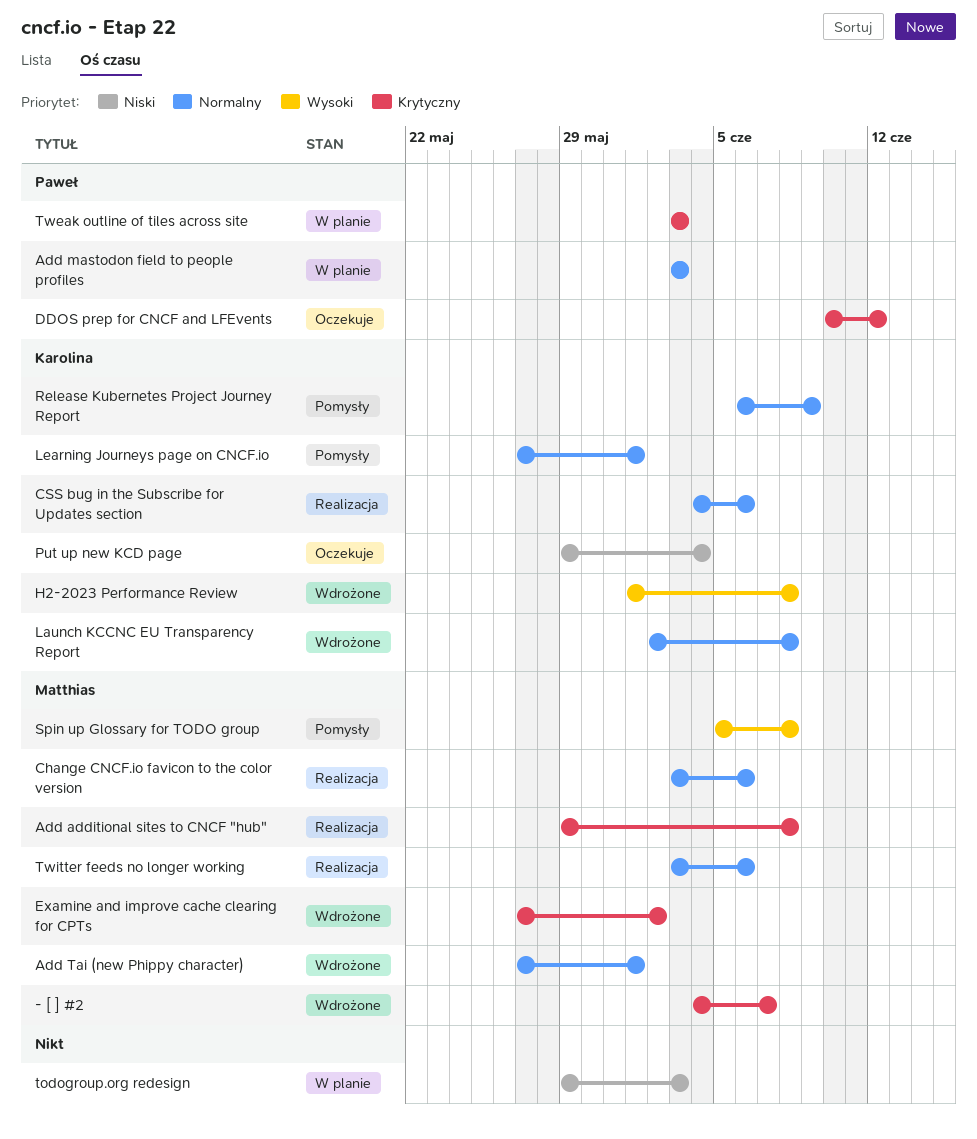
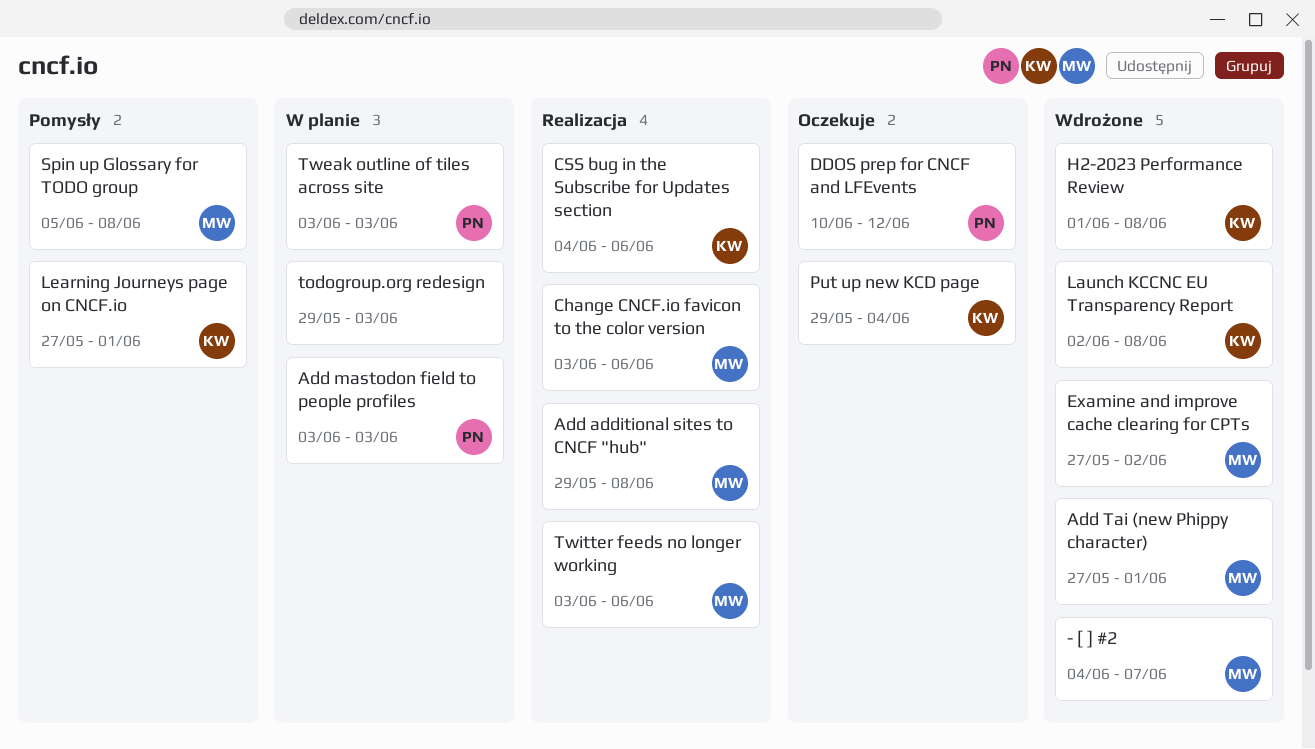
Release Kubernetes Project Journey Report: present -> none

